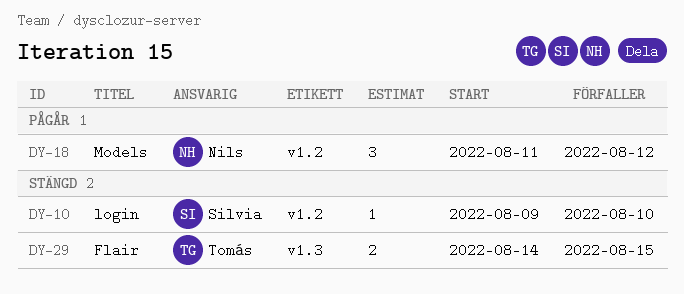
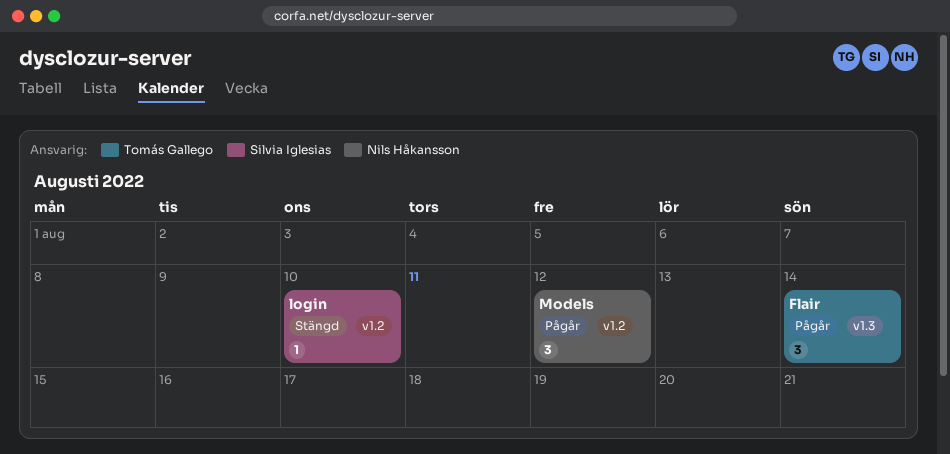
Flair, status: Stängd -> Pågår
Flair, estimate: 2 -> 3
Flair, due: Aug 15 -> Aug 14

